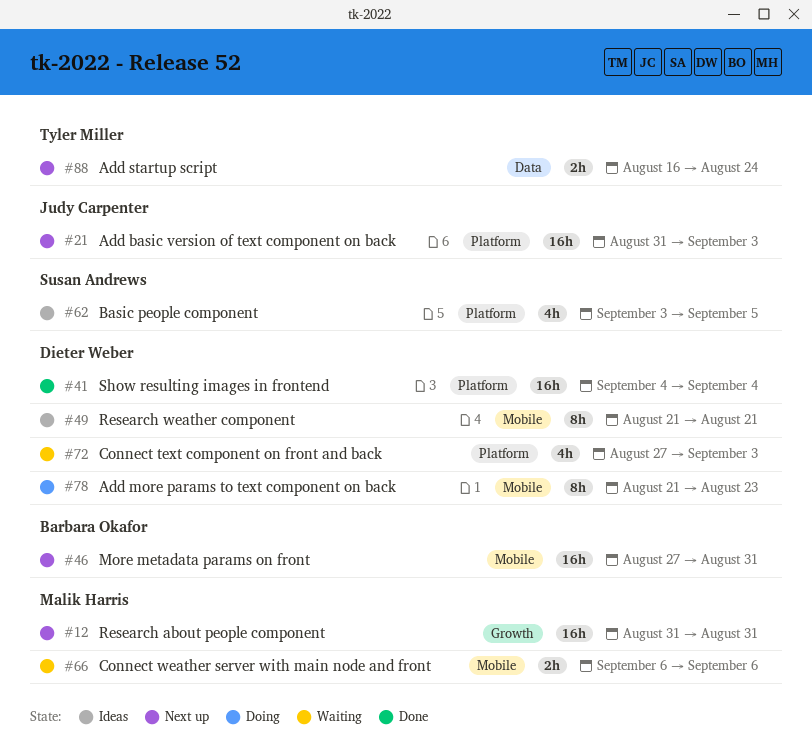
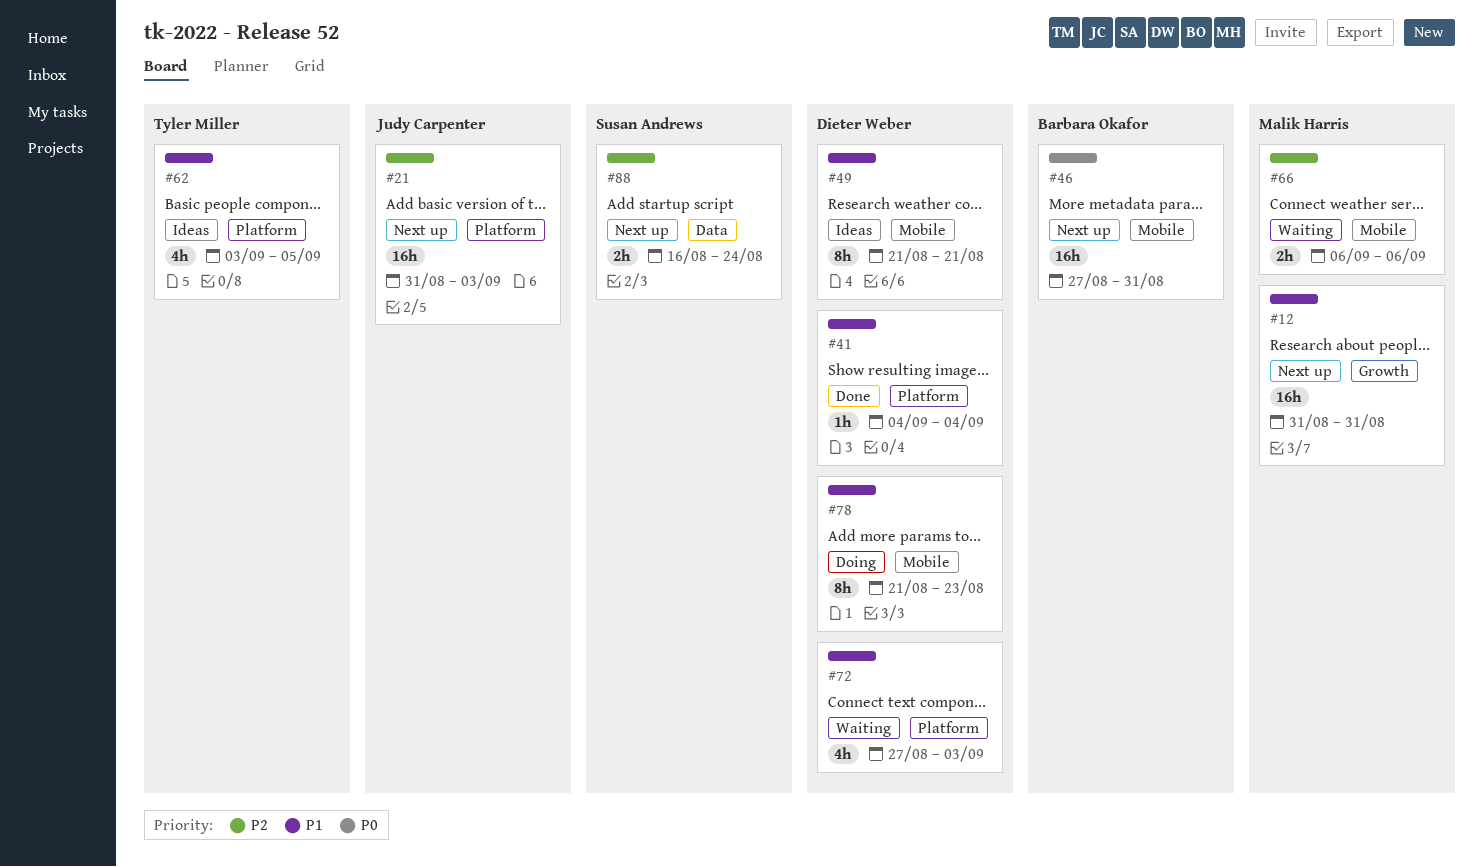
#41, estimate: 16h -> 1h
#62, owner: Susan Andrews -> Tyler Miller
#88, owner: Tyler Miller -> Susan Andrews

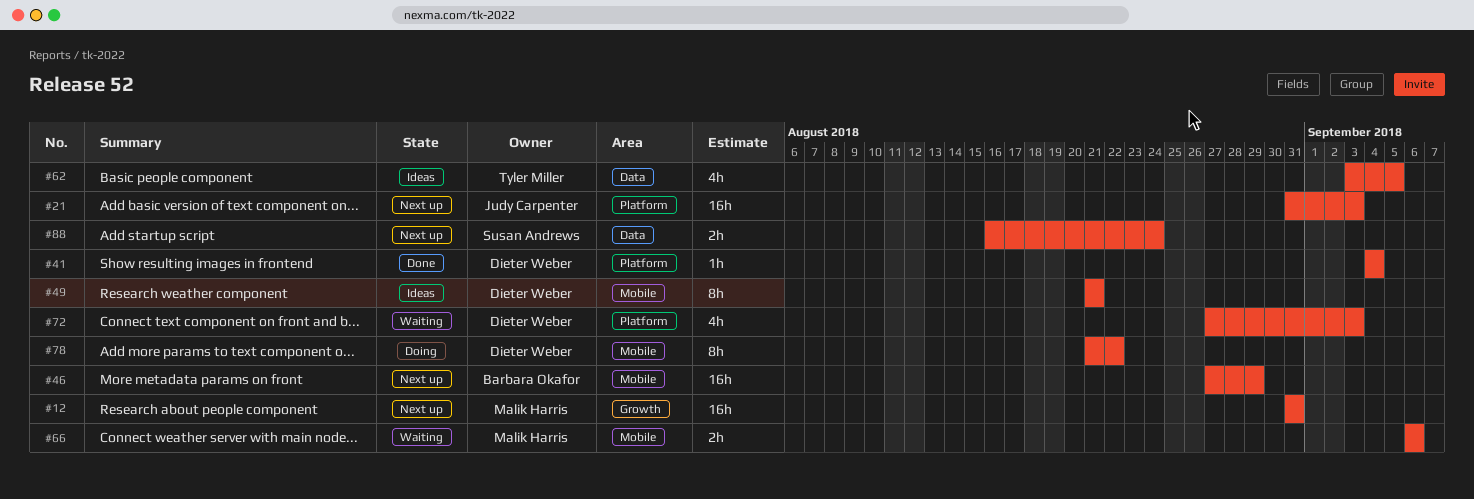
#46, due: Aug 31 -> Aug 29
#62, label: Platform -> Data
#78, due: Aug 23 -> Aug 22

